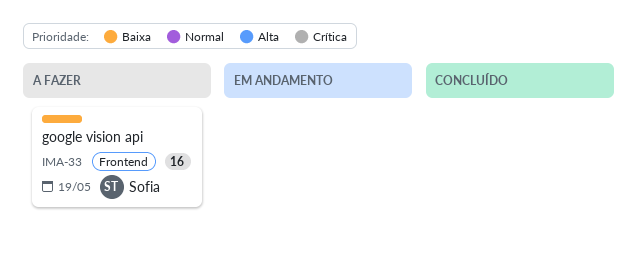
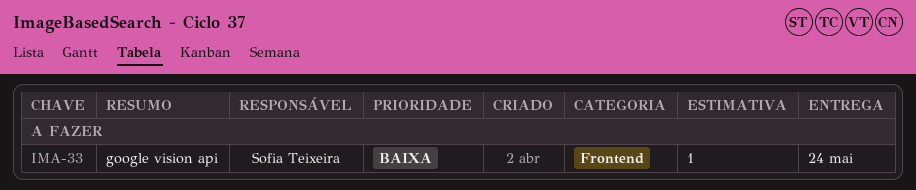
IMA-33, estimate: 16 -> 1
IMA-33, due: May 19 -> May 24

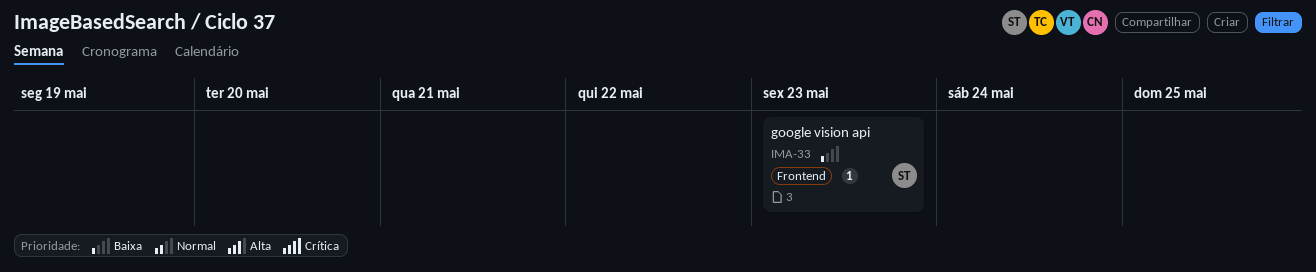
IMA-33, due: May 24 -> May 23

